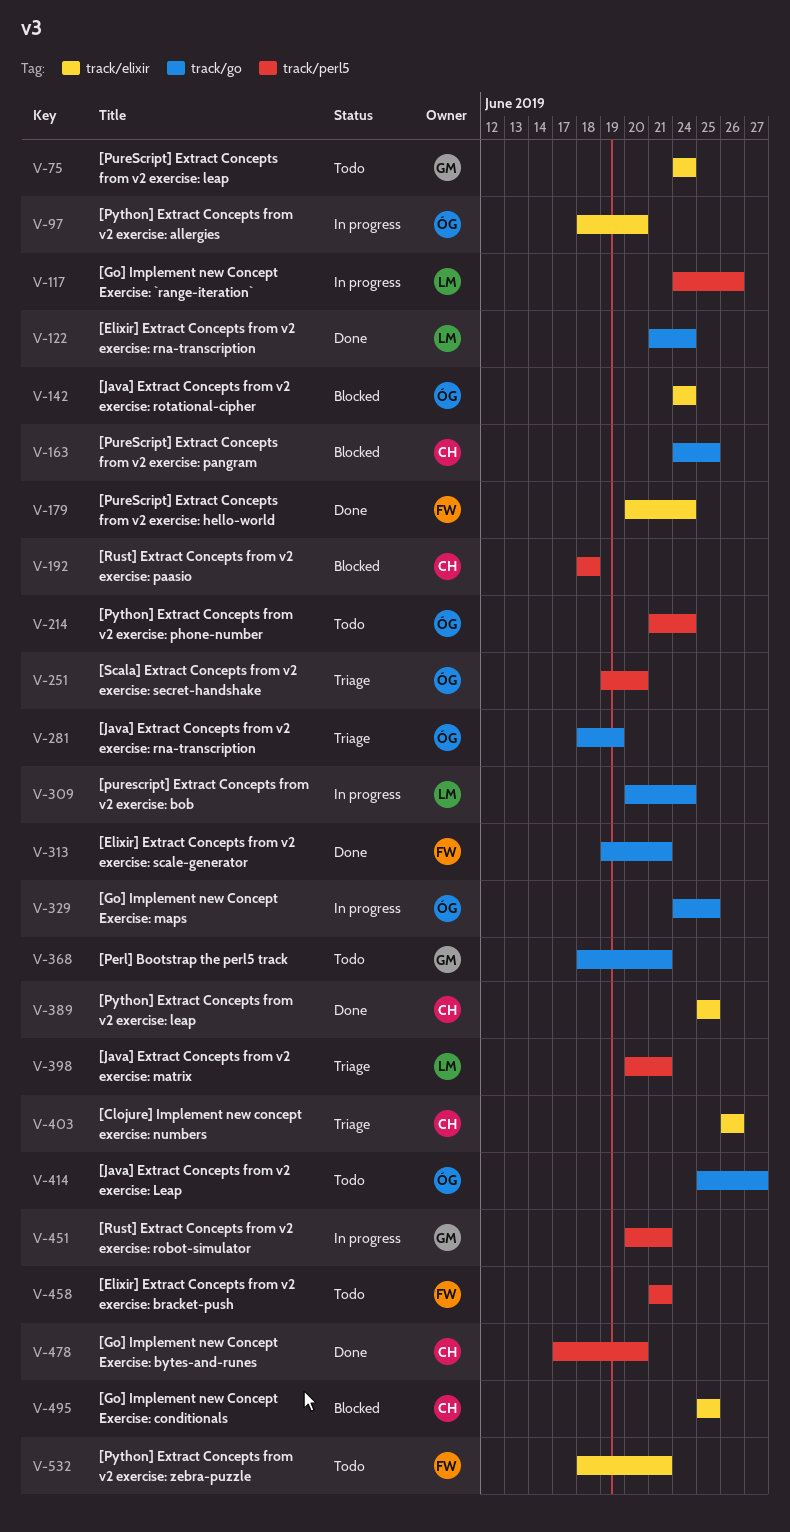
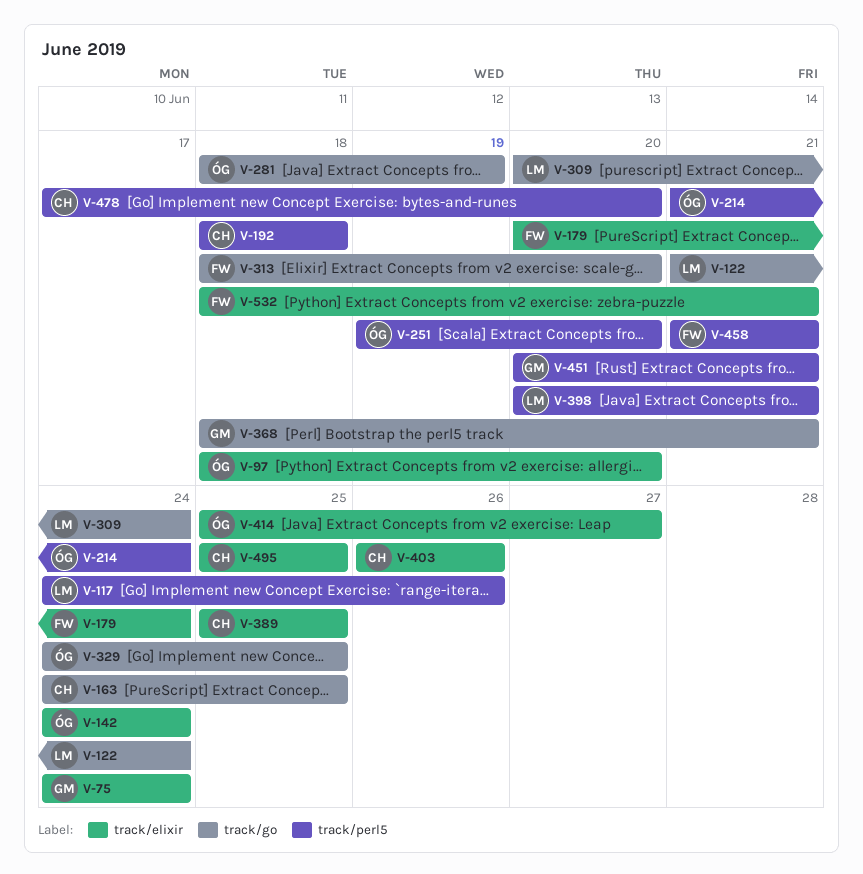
V-313, start: Jun 19 -> Jun 18
V-313, due: Jun 21 -> Jun 20
V-414, label: track/go -> track/elixir

